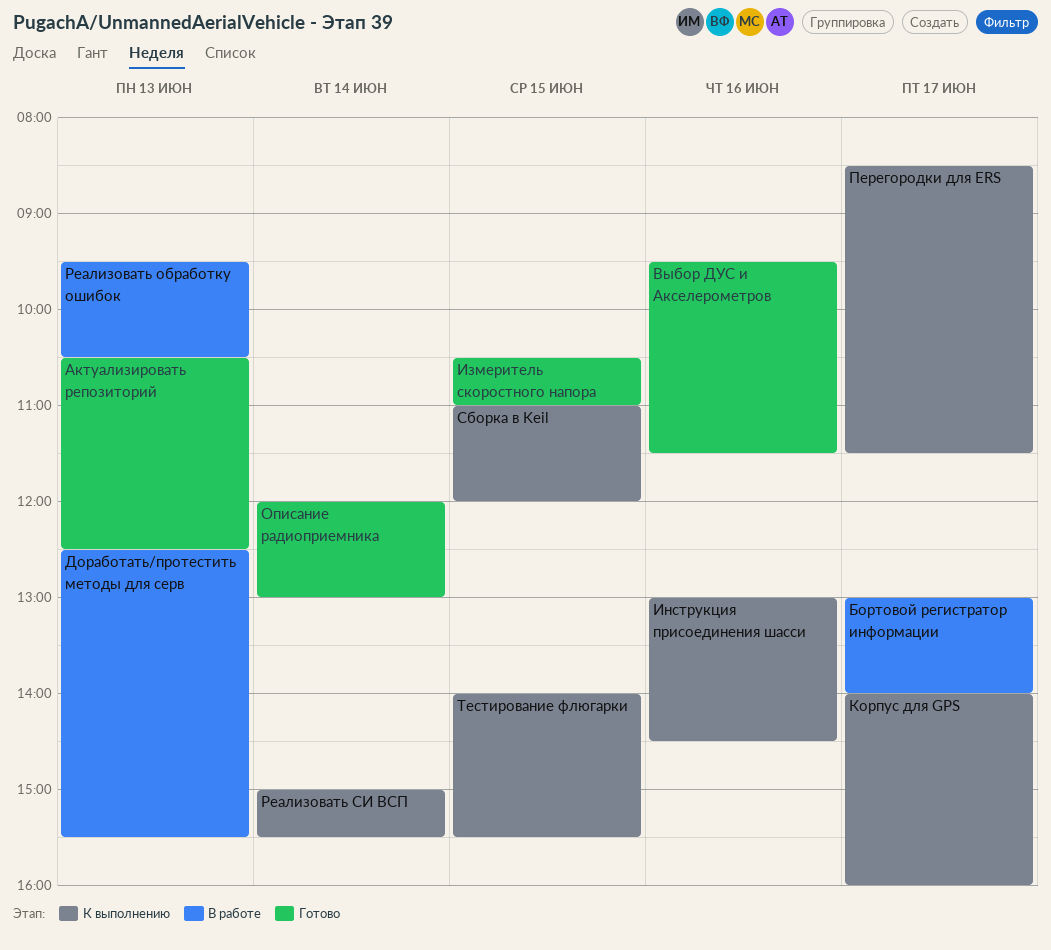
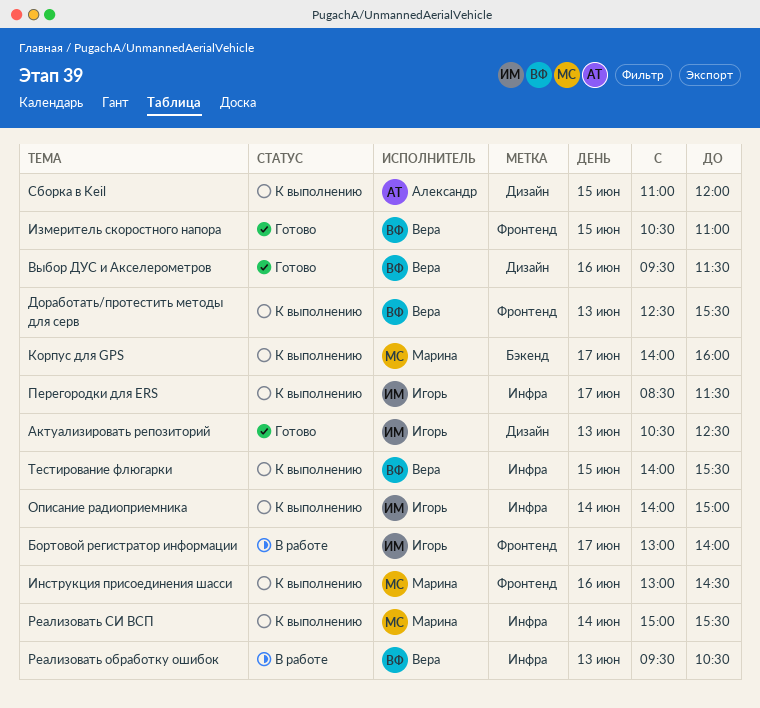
Доработать/протестить методы для серв, status: В работе -> К выполнению
Описание радиоприемника, status: Готово -> К выполнению
Описание радиоприемника, begins: 12:00 -> 14:00
Описание радиоприемника, ends: 13:00 -> 15:00

